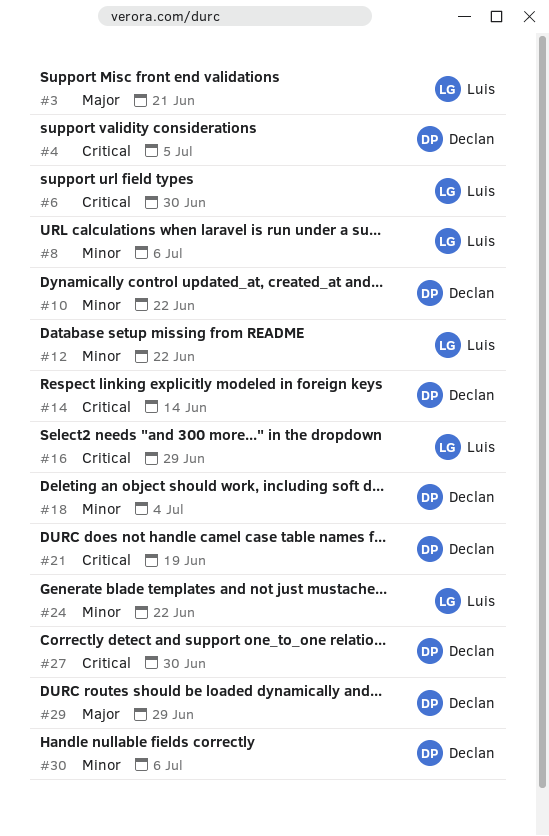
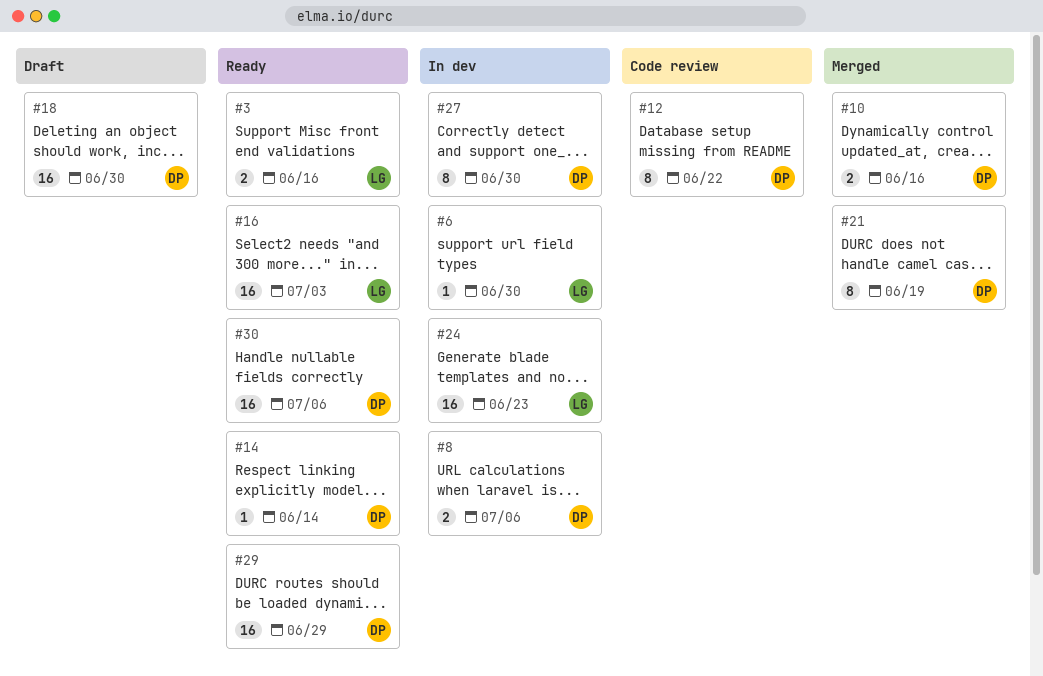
#3, due: Jun 21 -> Jun 16
#4: present -> none
#8, owner: Luis -> Declan
#10, due: Jun 22 -> Jun 16
#12, owner: Luis -> Declan
#16, due: Jun 29 -> Jul 3
#18, due: Jul 4 -> Jun 30
#24, due: Jun 22 -> Jun 23

